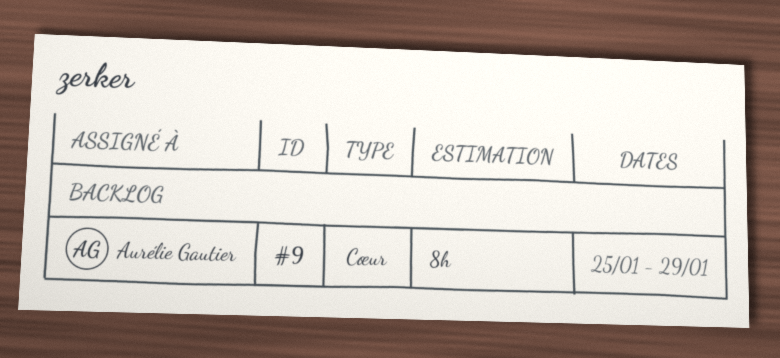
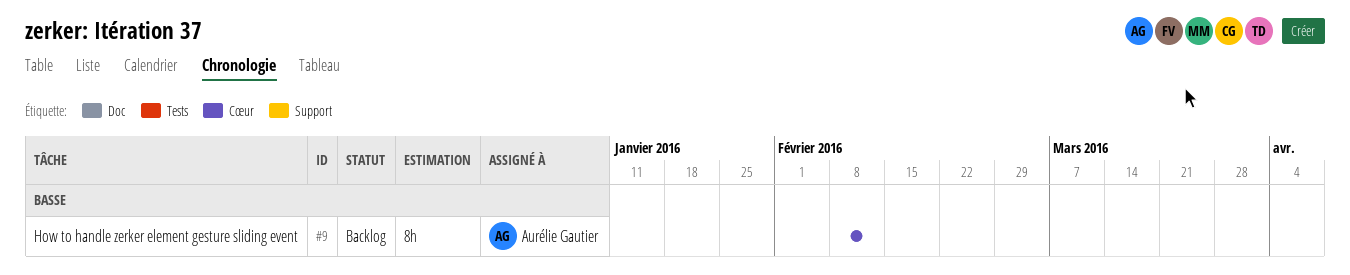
#9, start: Jan 25 -> Feb 8
#9, due: Jan 29 -> Feb 12

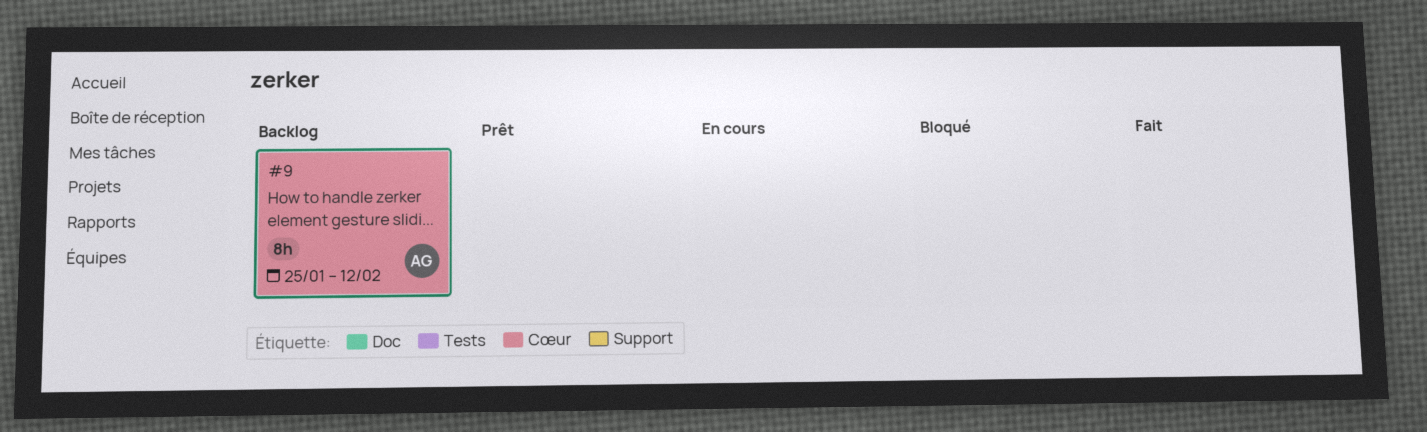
#9, start: Feb 8 -> Jan 25

